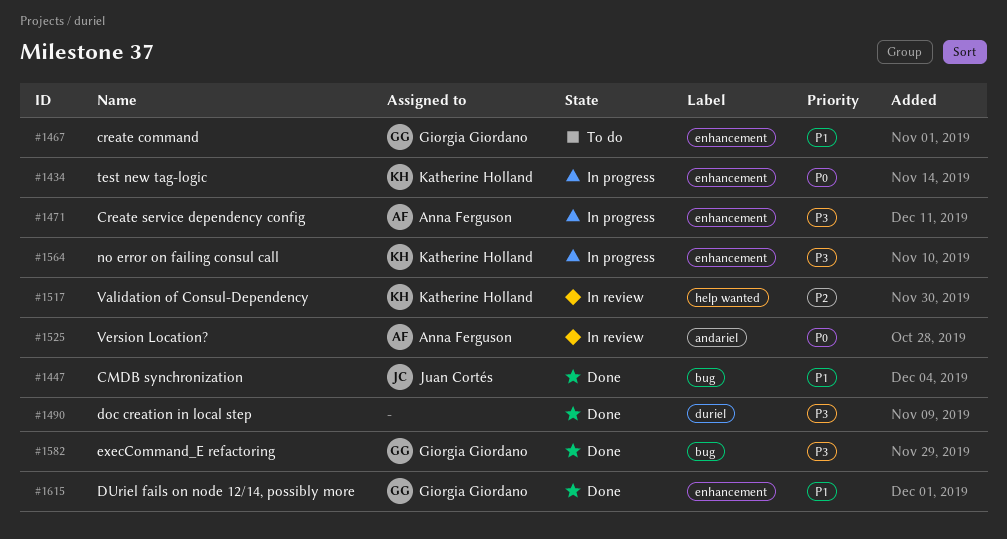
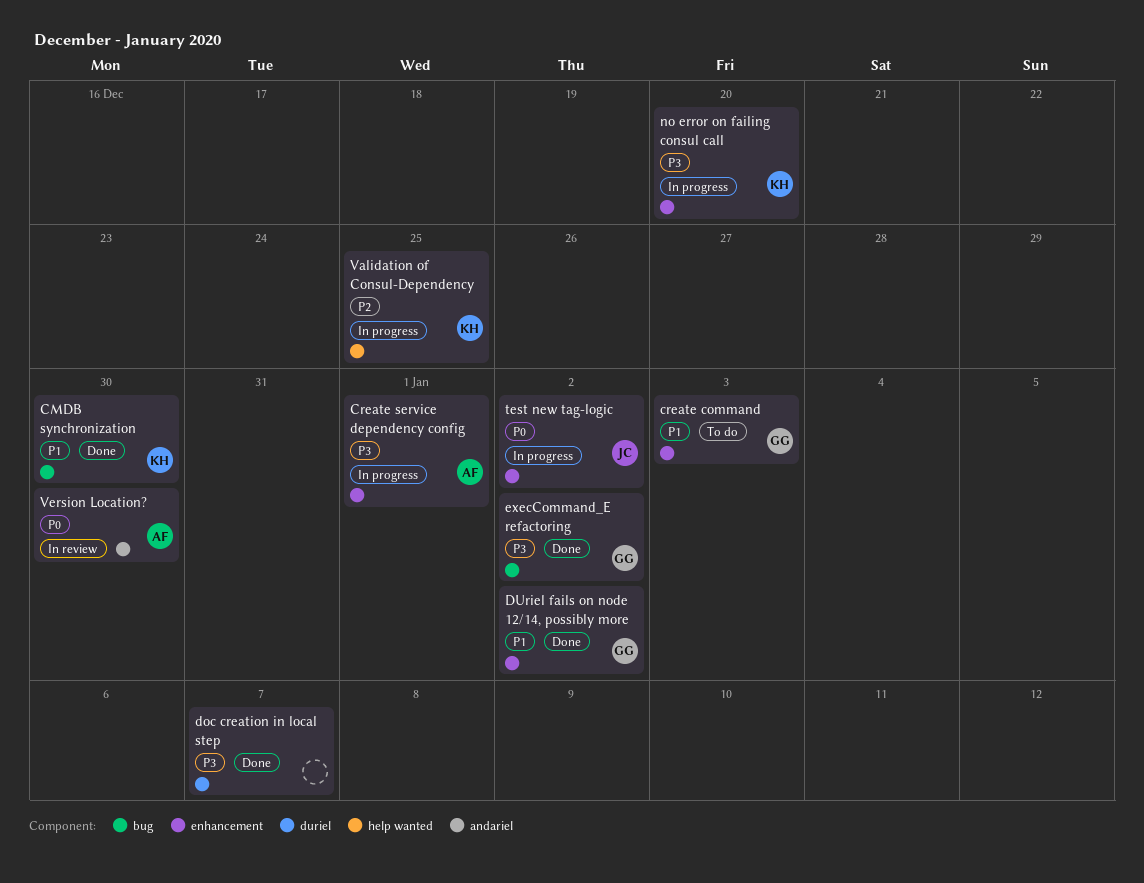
CMDB synchronization, owner: Juan Cortés -> Katherine Holland
test new tag-logic, owner: Katherine Holland -> Juan Cortés
Validation of Consul-Dependency, status: In review -> In progress

